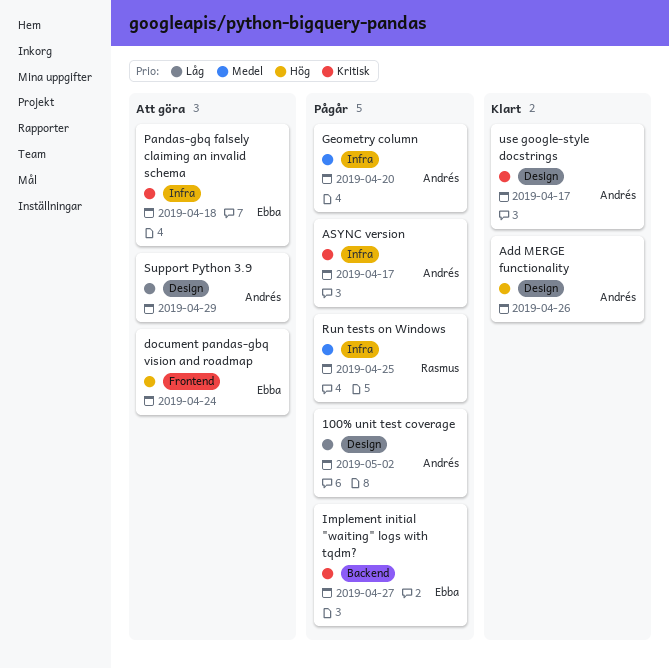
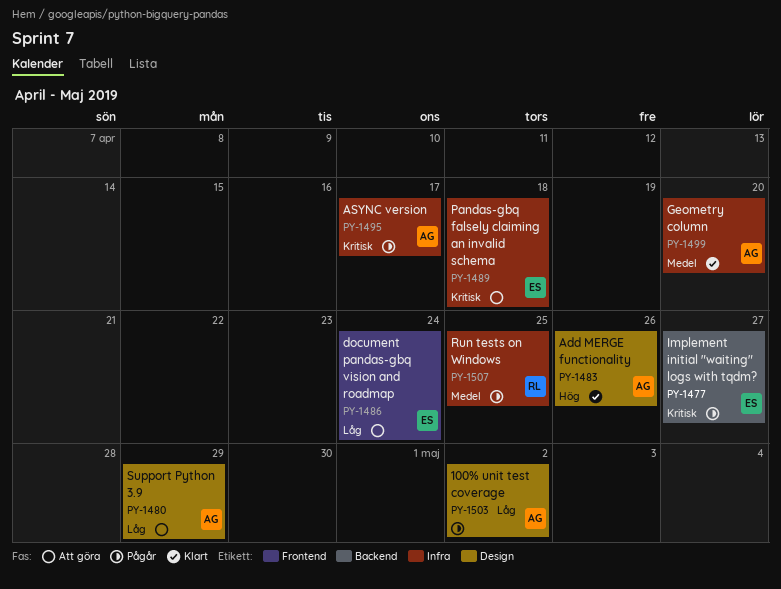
document pandas-gbq vision and roadmap, priority: Hög -> Låg
Geometry column, status: Pågår -> Klart
use google-style docstrings: present -> none

